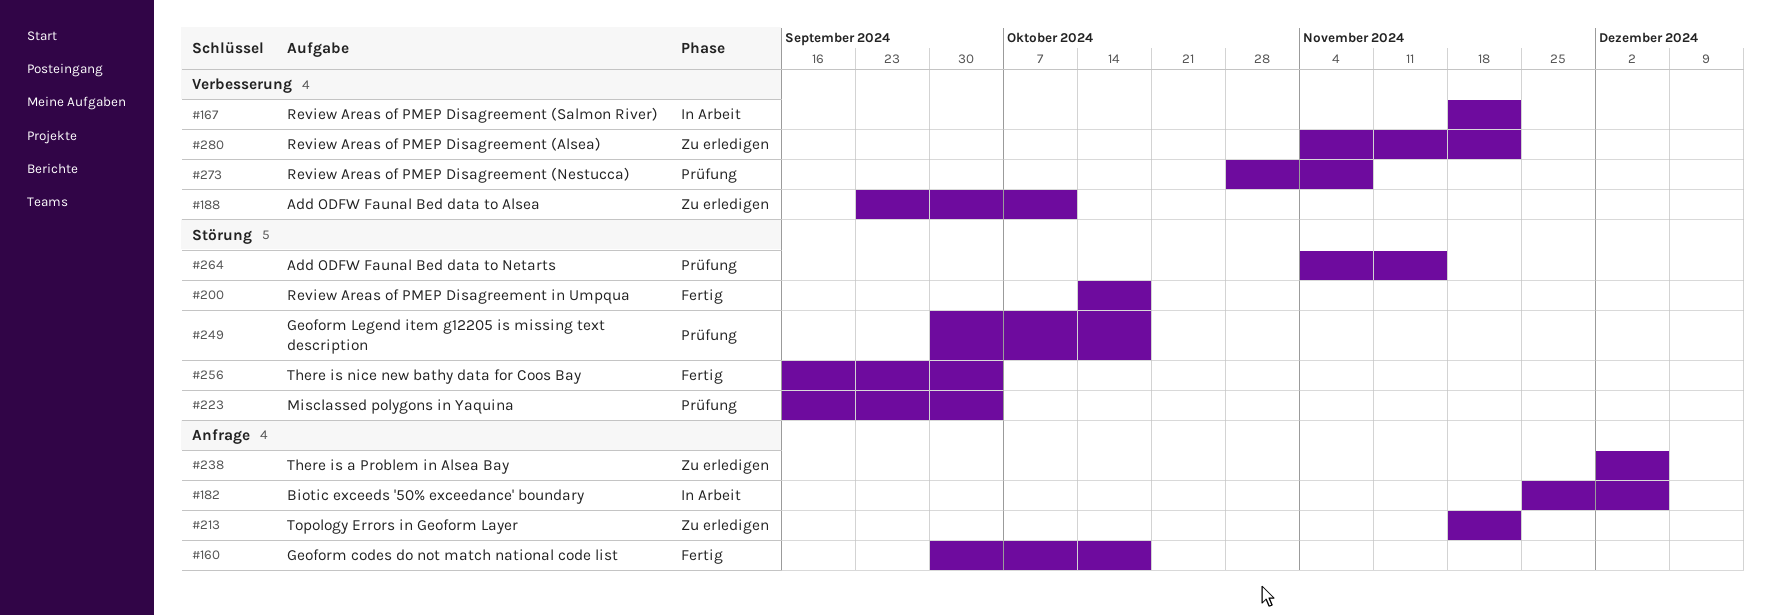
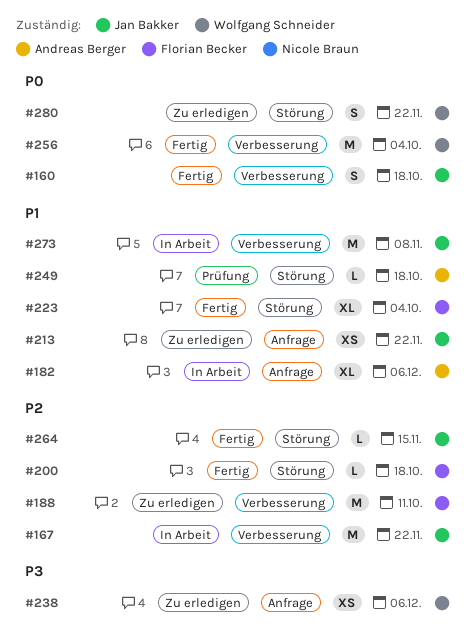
#160, label: Anfrage -> Verbesserung
#223, status: Prüfung -> Fertig
#256, label: Störung -> Verbesserung
#264, status: Prüfung -> Fertig
#273, status: Prüfung -> In Arbeit
#280, label: Verbesserung -> Störung

